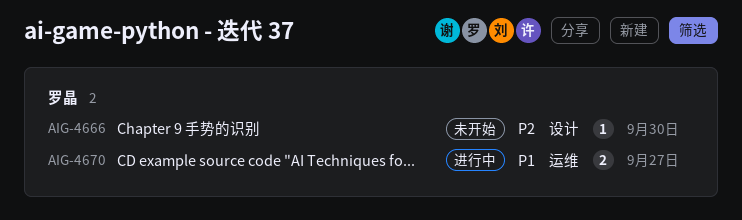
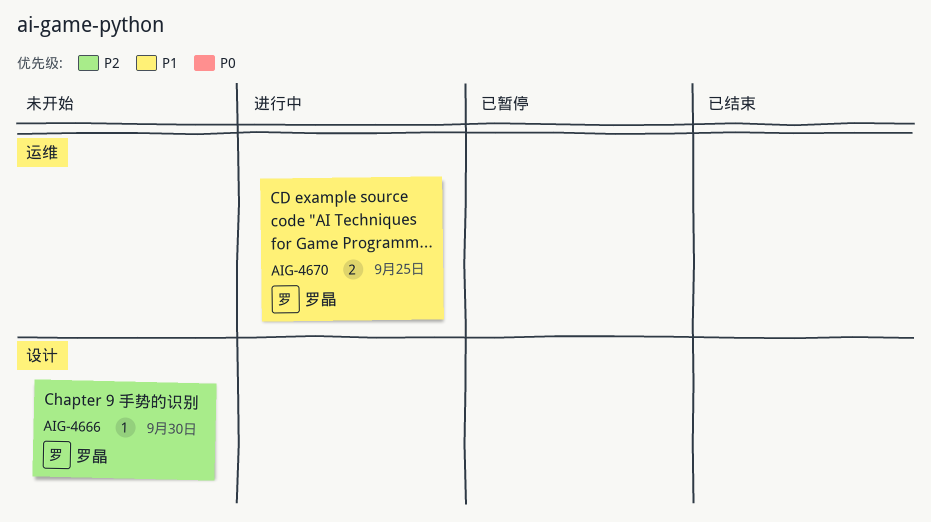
AIG-4670, due: Sep 27 -> Sep 25

